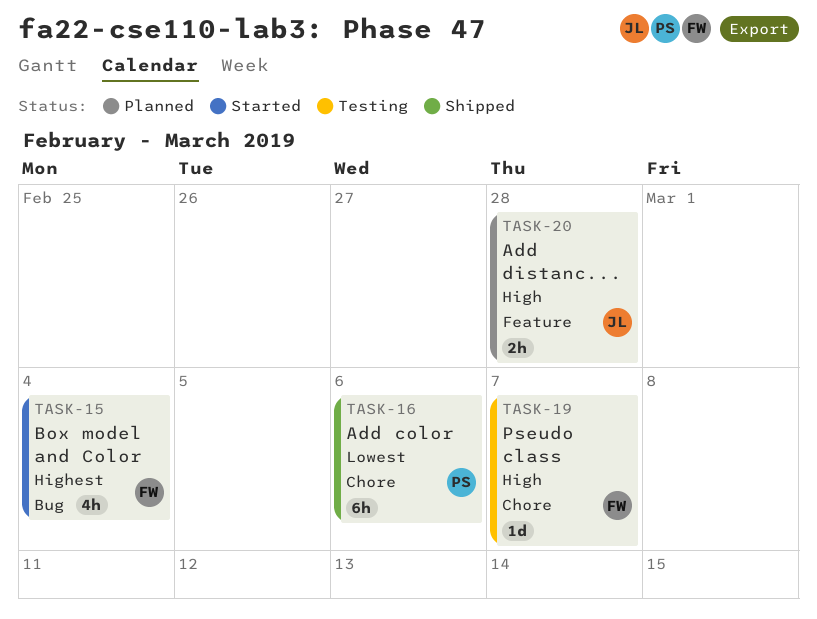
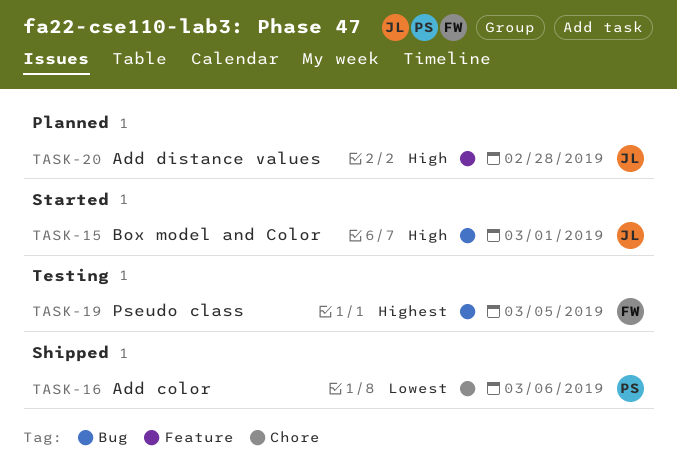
TASK-15, owner: FW -> JL
TASK-15, priority: Highest -> High
TASK-15, due: Mar 4 -> Mar 1
TASK-19, priority: High -> Highest
TASK-19, label: Chore -> Bug
TASK-19, due: Mar 7 -> Mar 5

